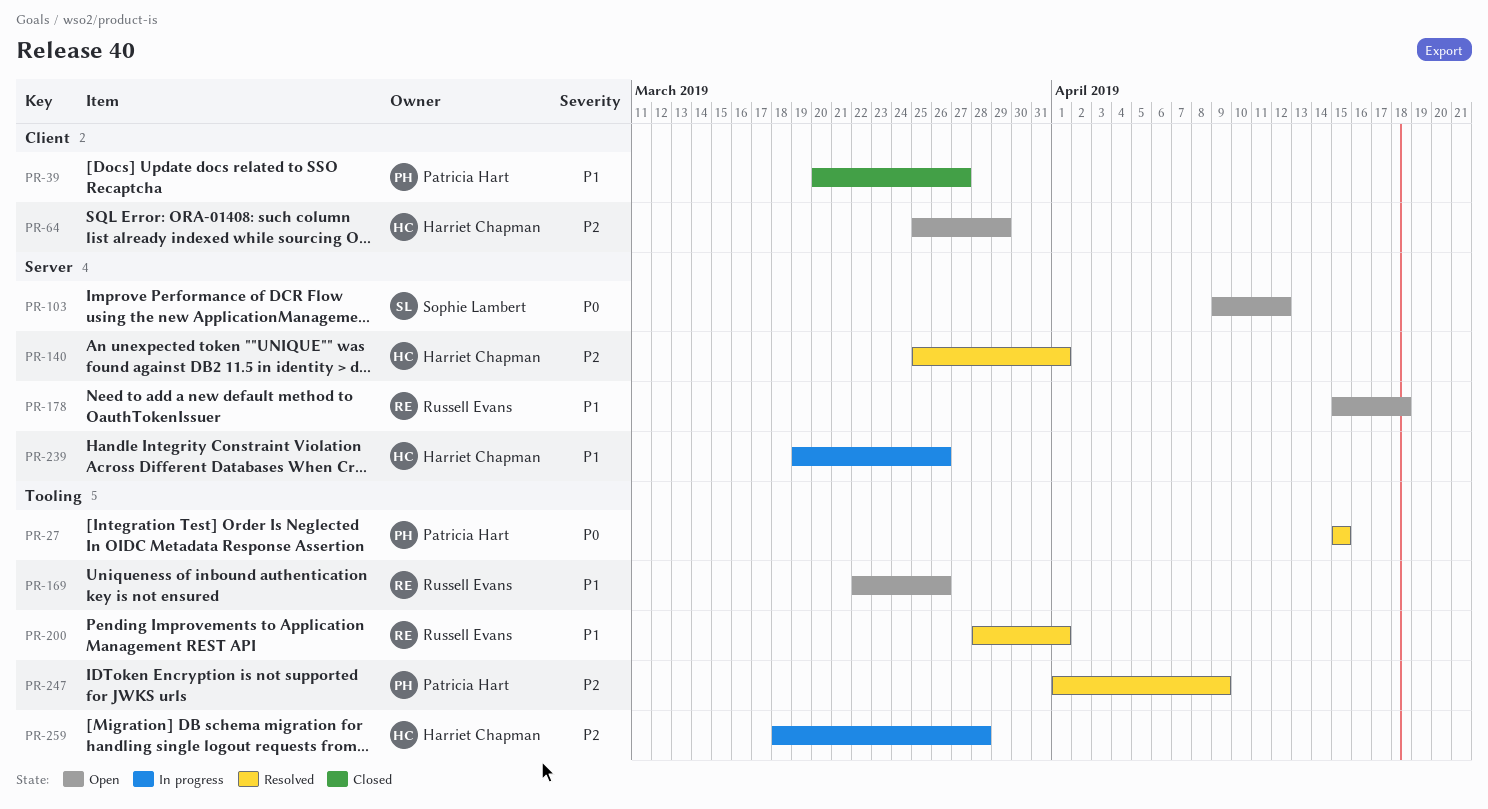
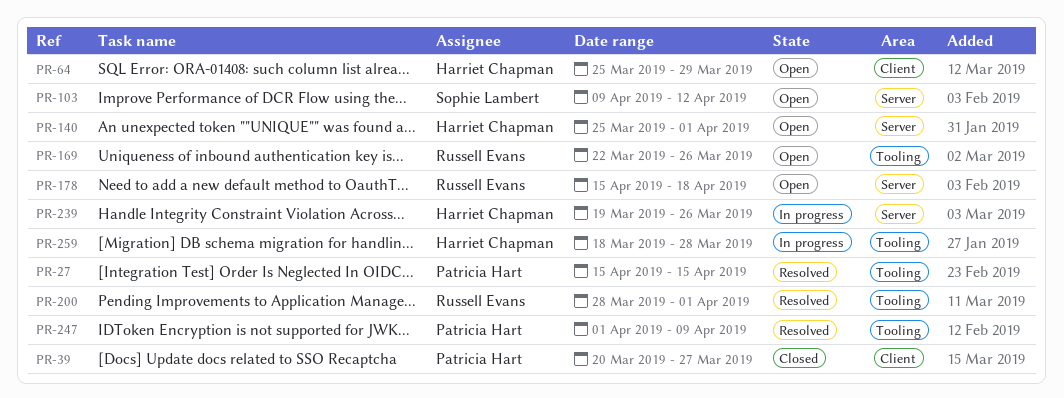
PR-140, status: Resolved -> Open

